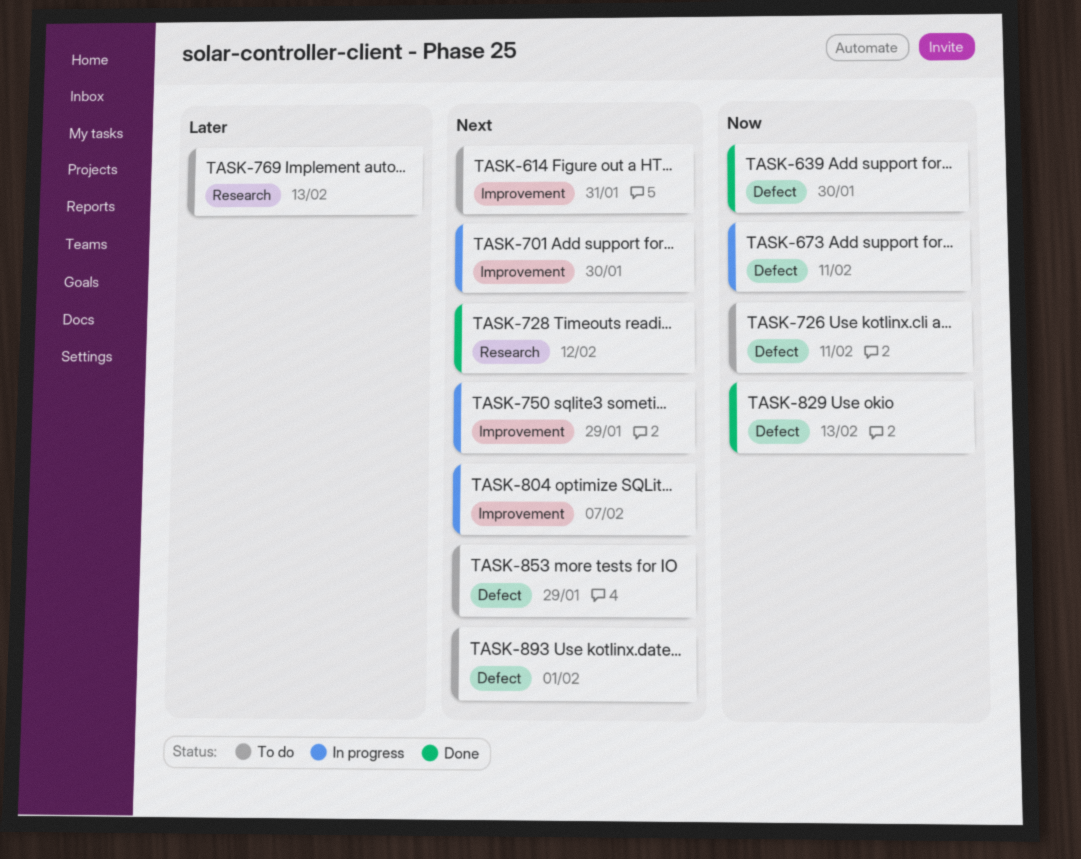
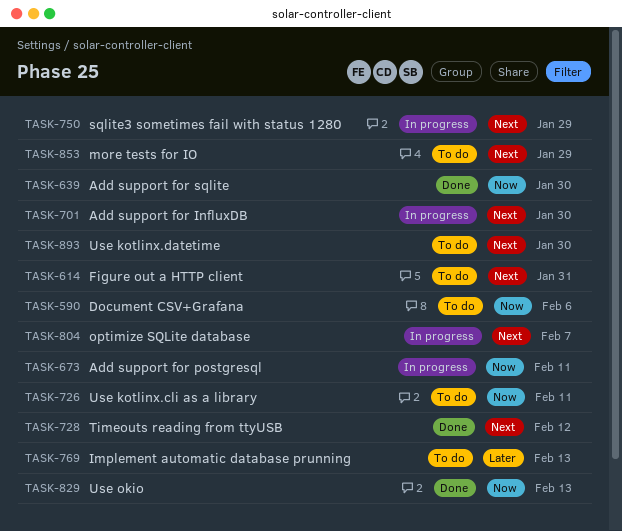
TASK-590: none -> present
TASK-893, due: Feb 1 -> Jan 30

